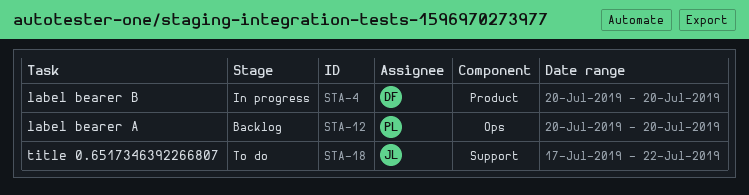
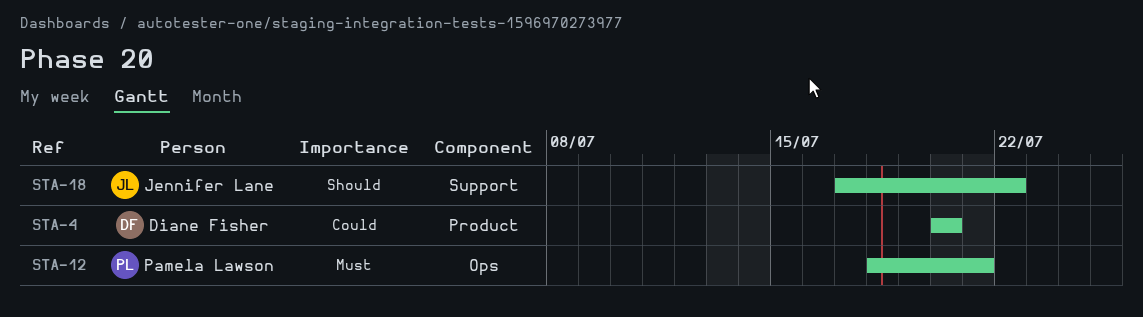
STA-12, start: Jul 20 -> Jul 18
STA-12, due: Jul 20 -> Jul 21

